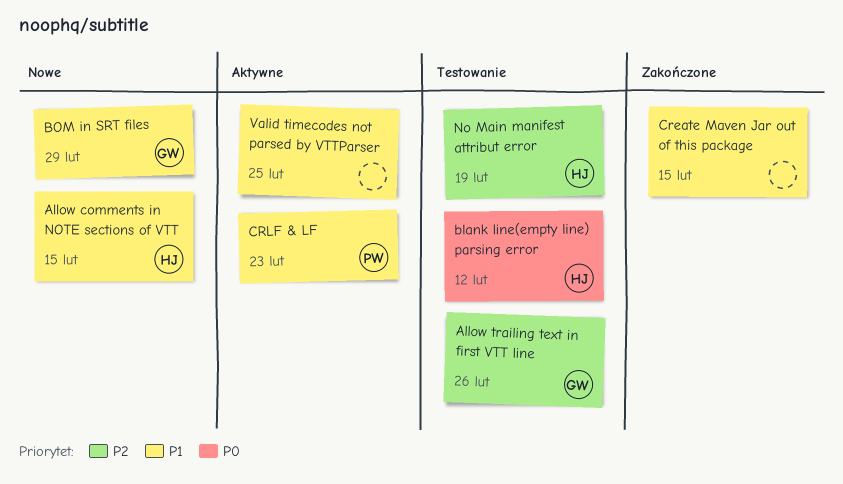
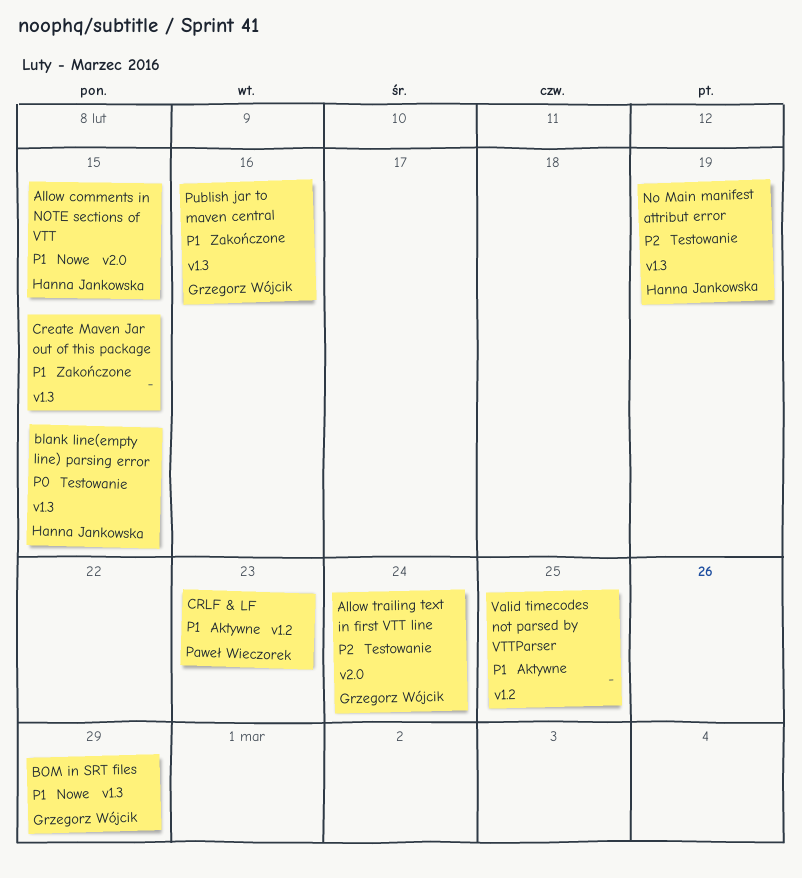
Allow trailing text in first VTT line, due: Feb 26 -> Feb 24
blank line(empty line) parsing error, due: Feb 12 -> Feb 15
Publish jar to maven central: none -> present

